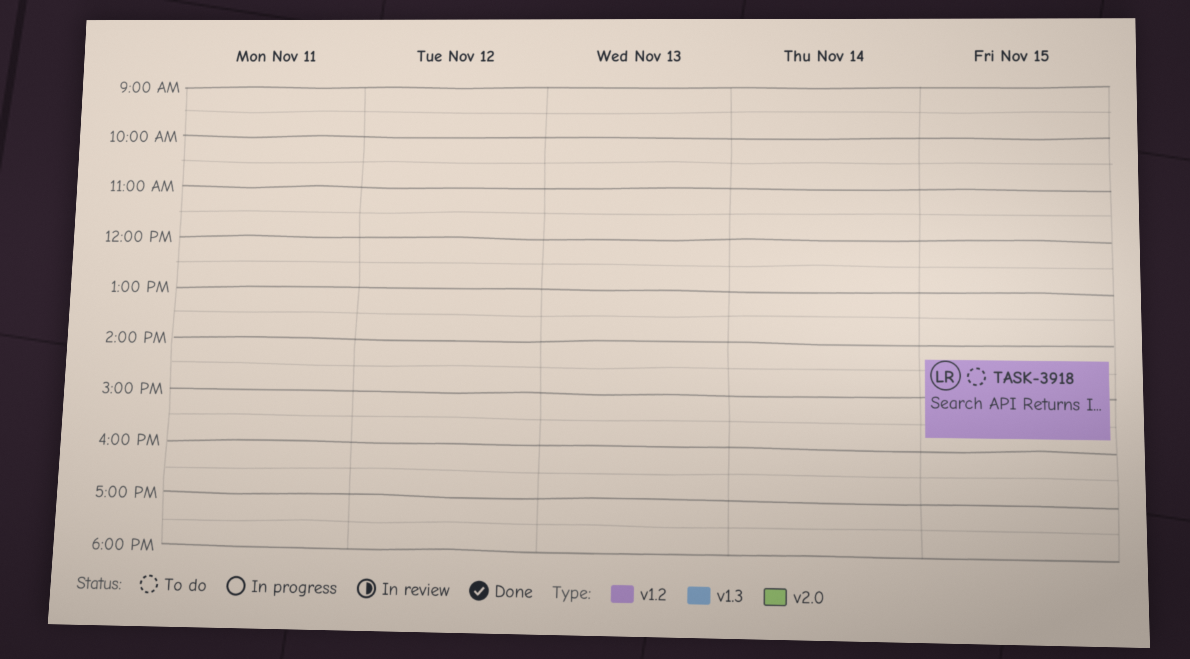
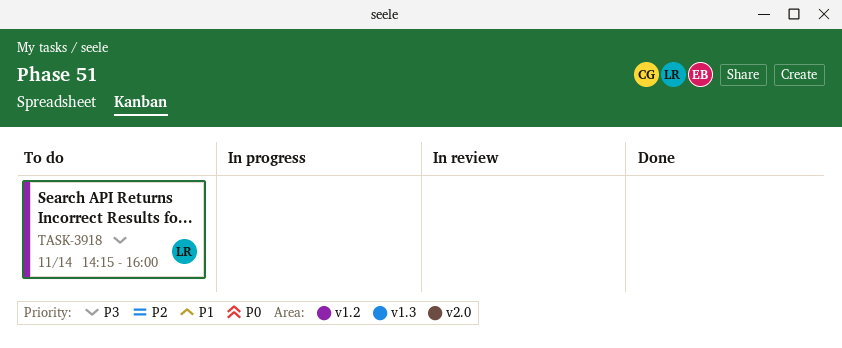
TASK-3918, day: Nov 15 -> Nov 14
TASK-3918, ends: 15:45 -> 16:00

